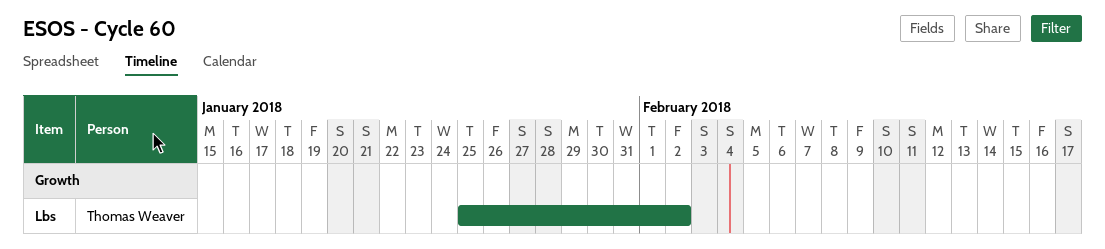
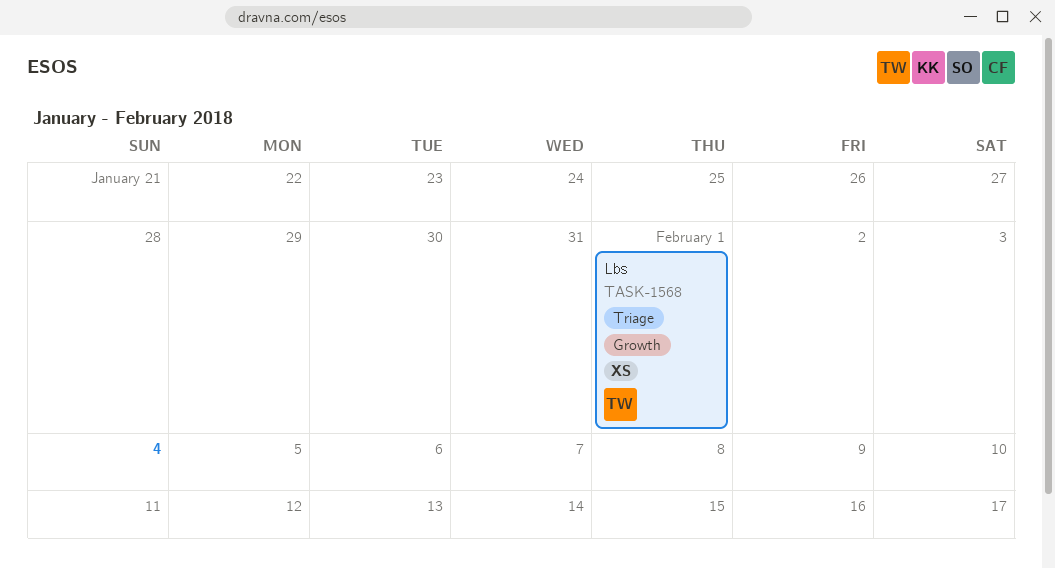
Lbs, due: Feb 2 -> Feb 1

